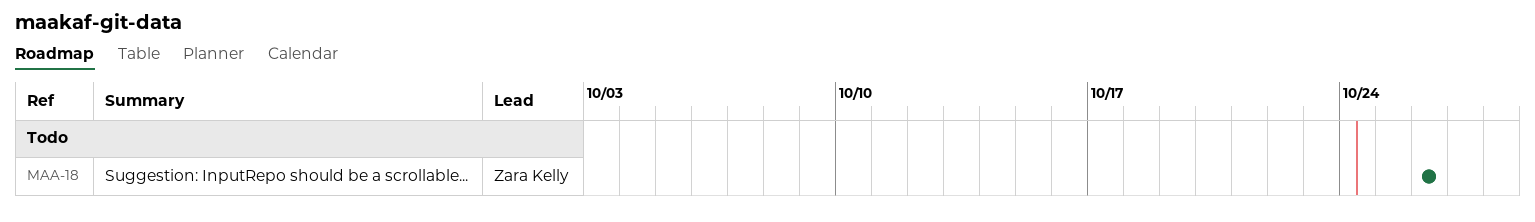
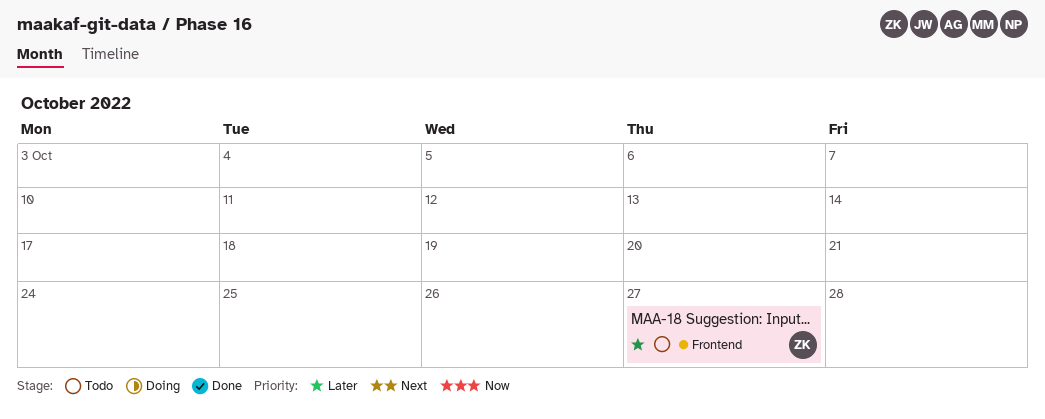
MAA-18, due: Oct 26 -> Oct 27

